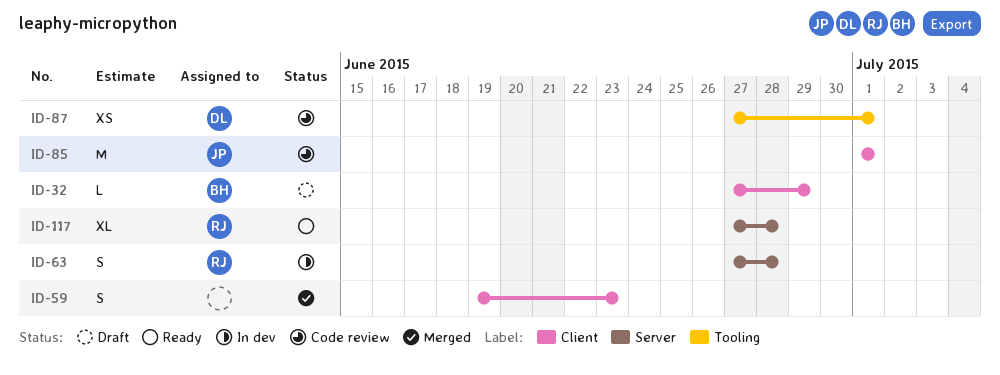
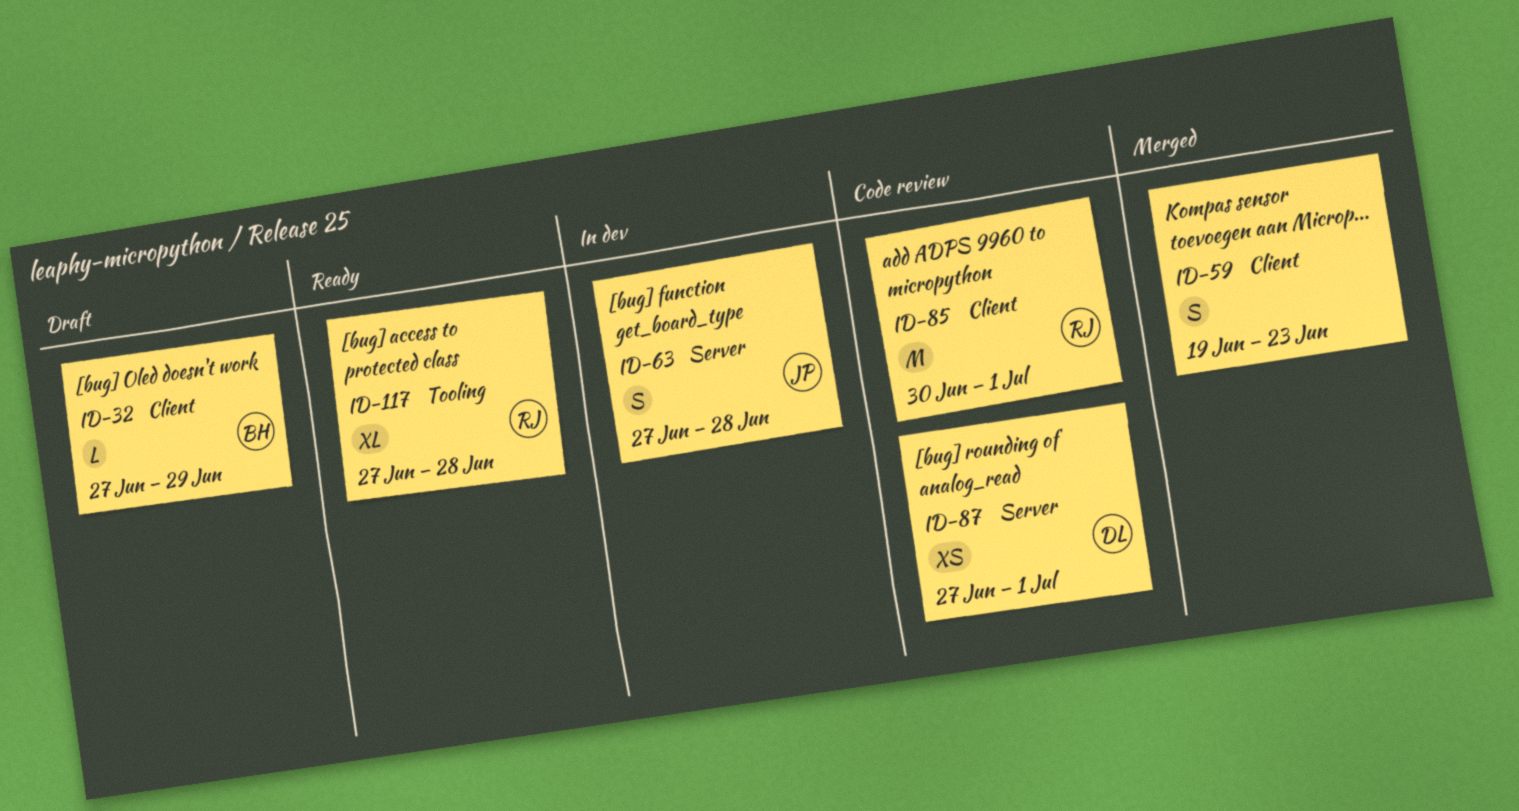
ID-63, owner: RJ -> JP
ID-85, owner: JP -> RJ
ID-85, start: Jul 1 -> Jun 30
ID-87, label: Tooling -> Server
ID-117, label: Server -> Tooling

